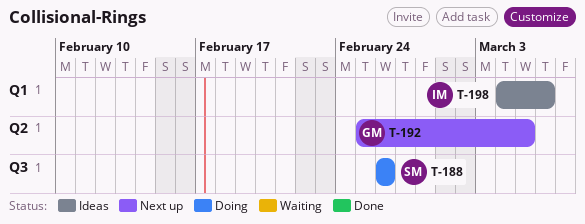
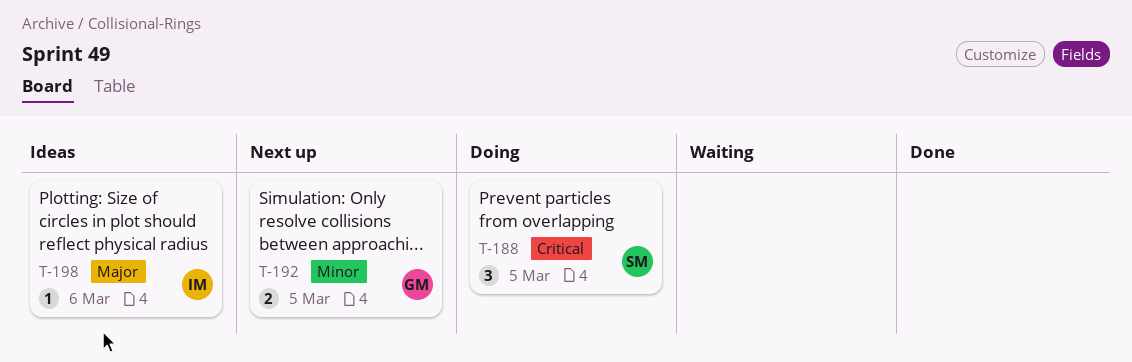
T-188, due: Feb 26 -> Mar 5

